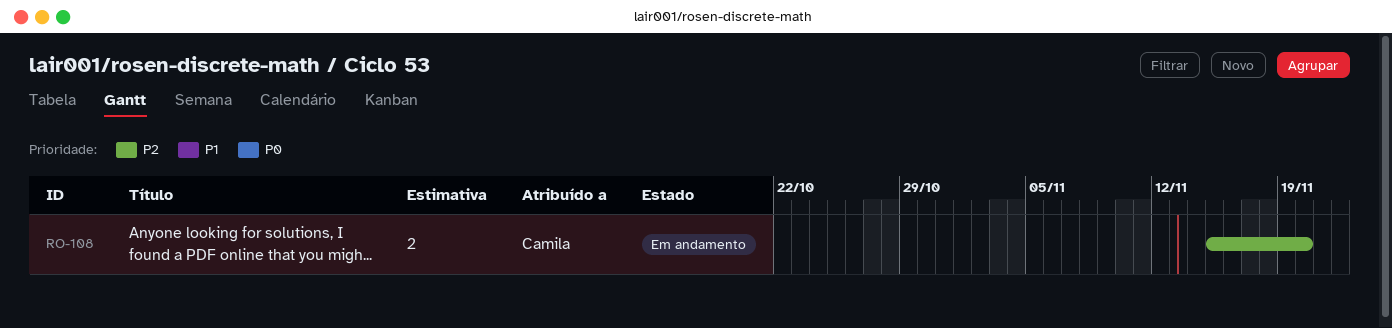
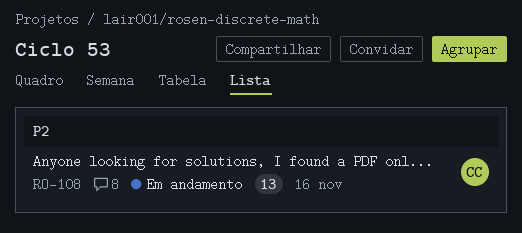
RO-108, estimate: 2 -> 13
RO-108, due: Nov 20 -> Nov 16

